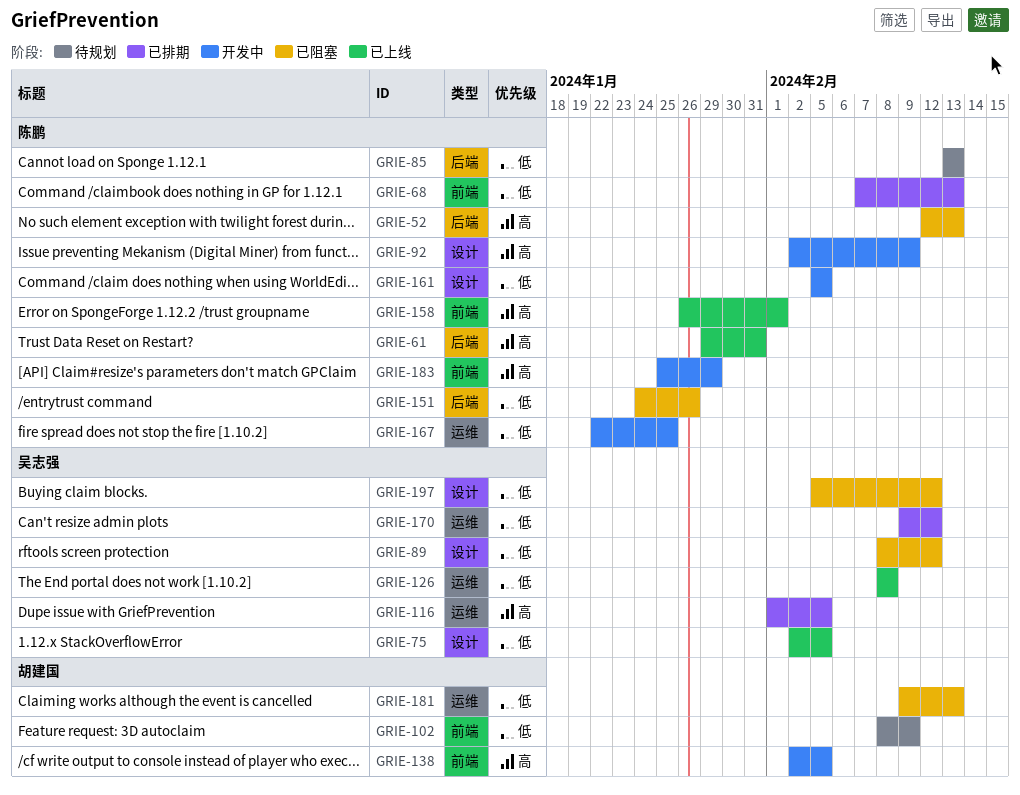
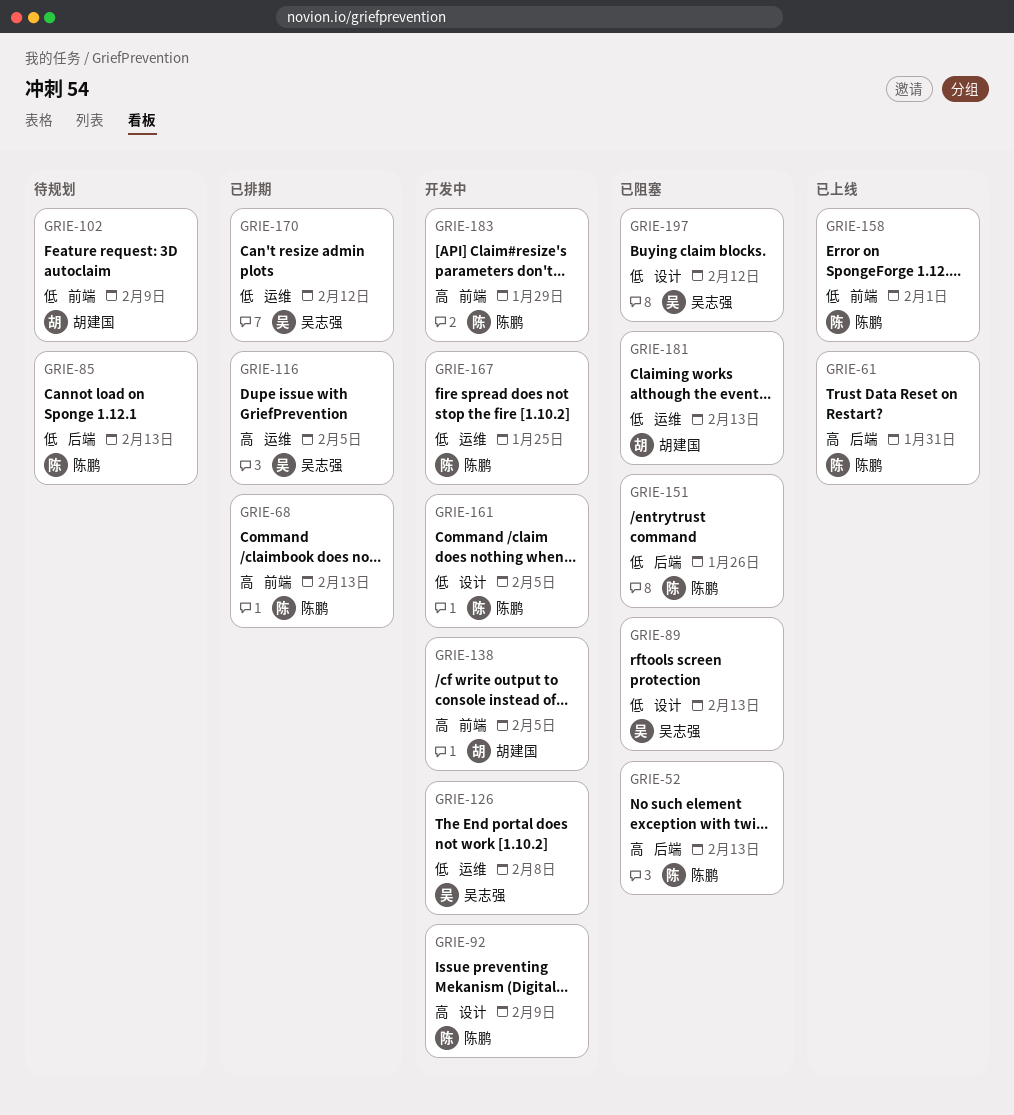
GRIE-68, priority: 低 -> 高
GRIE-75: present -> none
GRIE-89, due: Feb 12 -> Feb 13
GRIE-126, status: 已上线 -> 开发中
GRIE-158, priority: 高 -> 低

